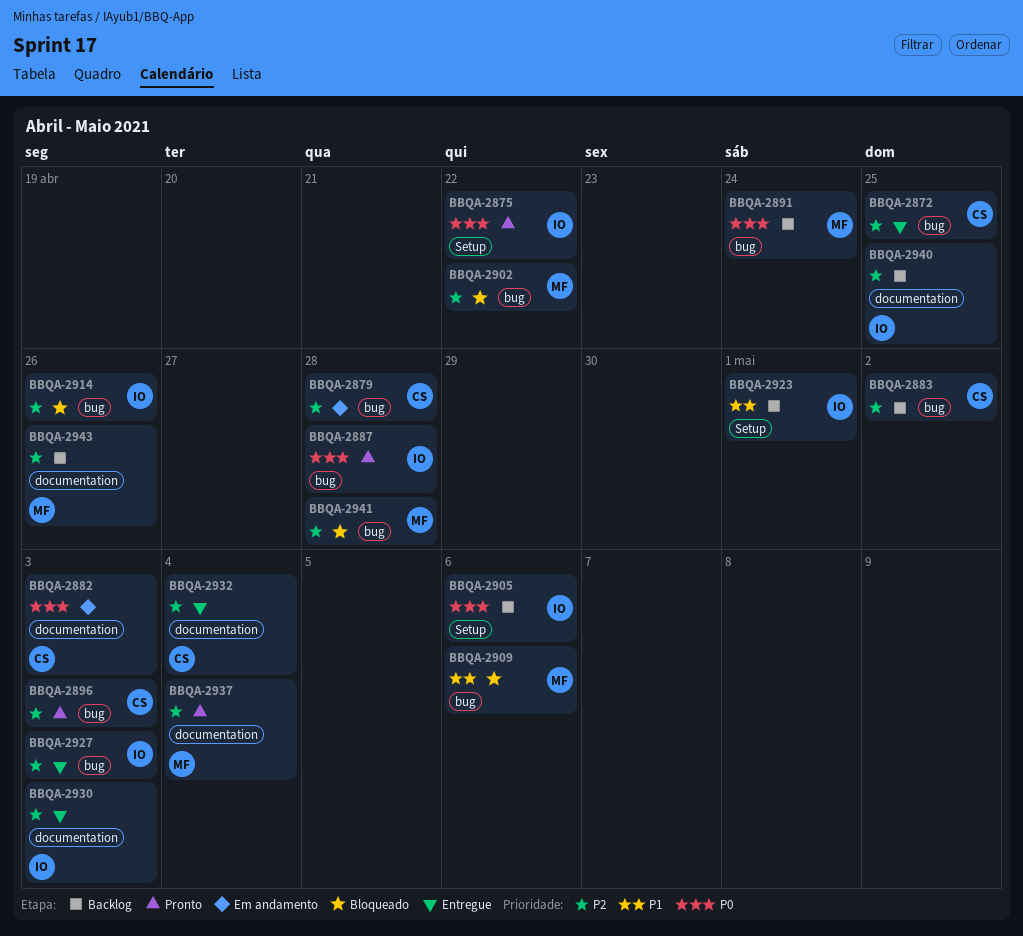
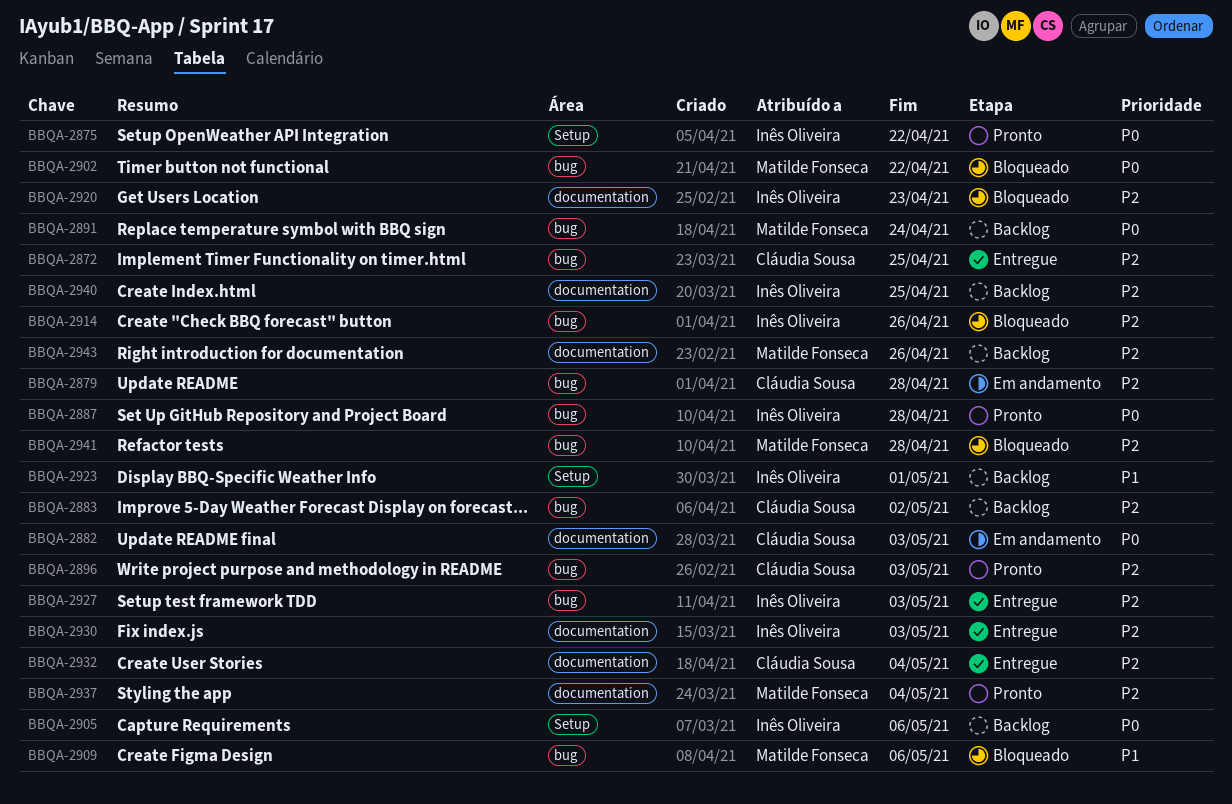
BBQA-2902, priority: P2 -> P0
BBQA-2920: none -> present

